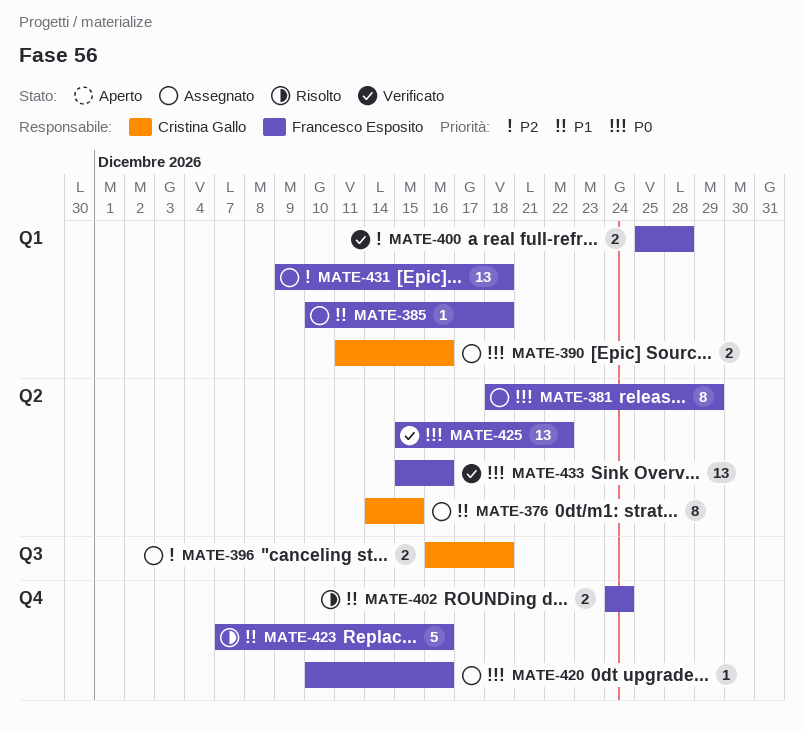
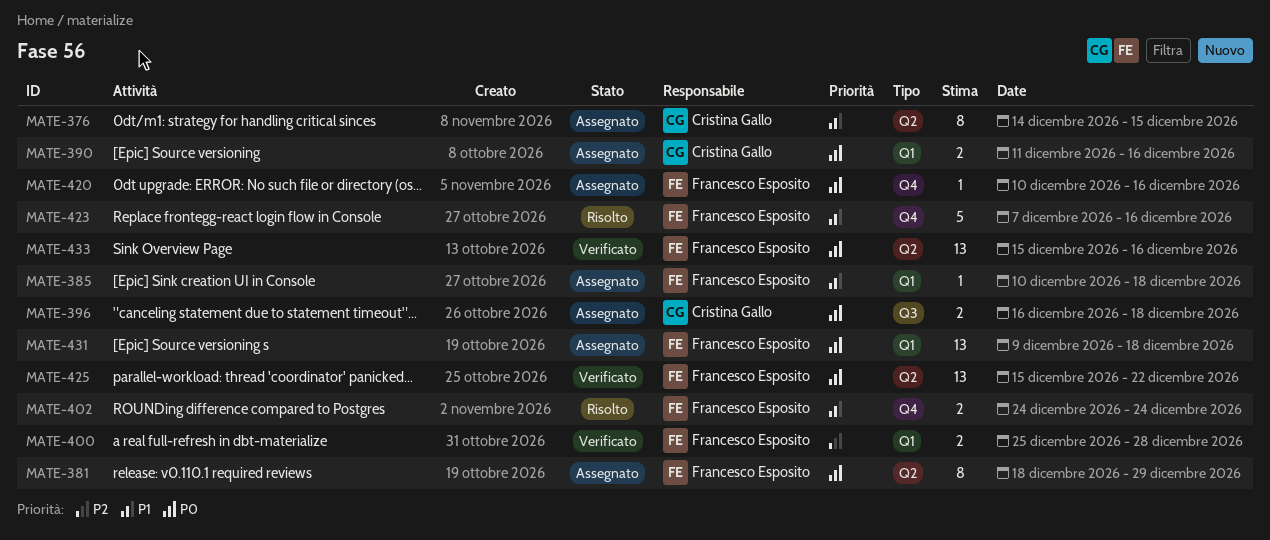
MATE-396, priority: P2 -> P0
MATE-431, priority: P2 -> P0

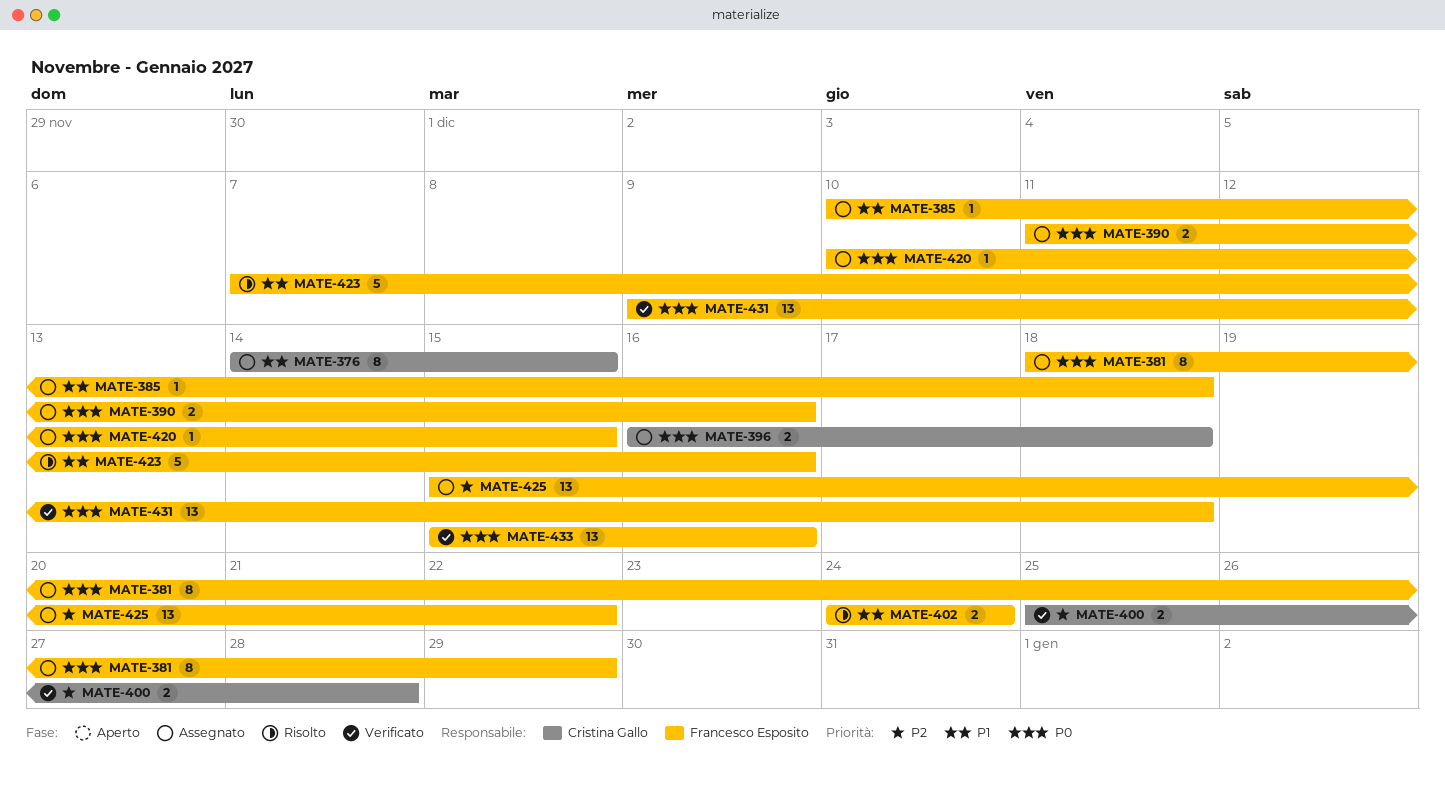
MATE-390, owner: Cristina Gallo -> Francesco Esposito
MATE-400, owner: Francesco Esposito -> Cristina Gallo
MATE-420, due: Dec 16 -> Dec 15
MATE-425, status: Verificato -> Assegnato
MATE-425, priority: P0 -> P2
MATE-431, status: Assegnato -> Verificato

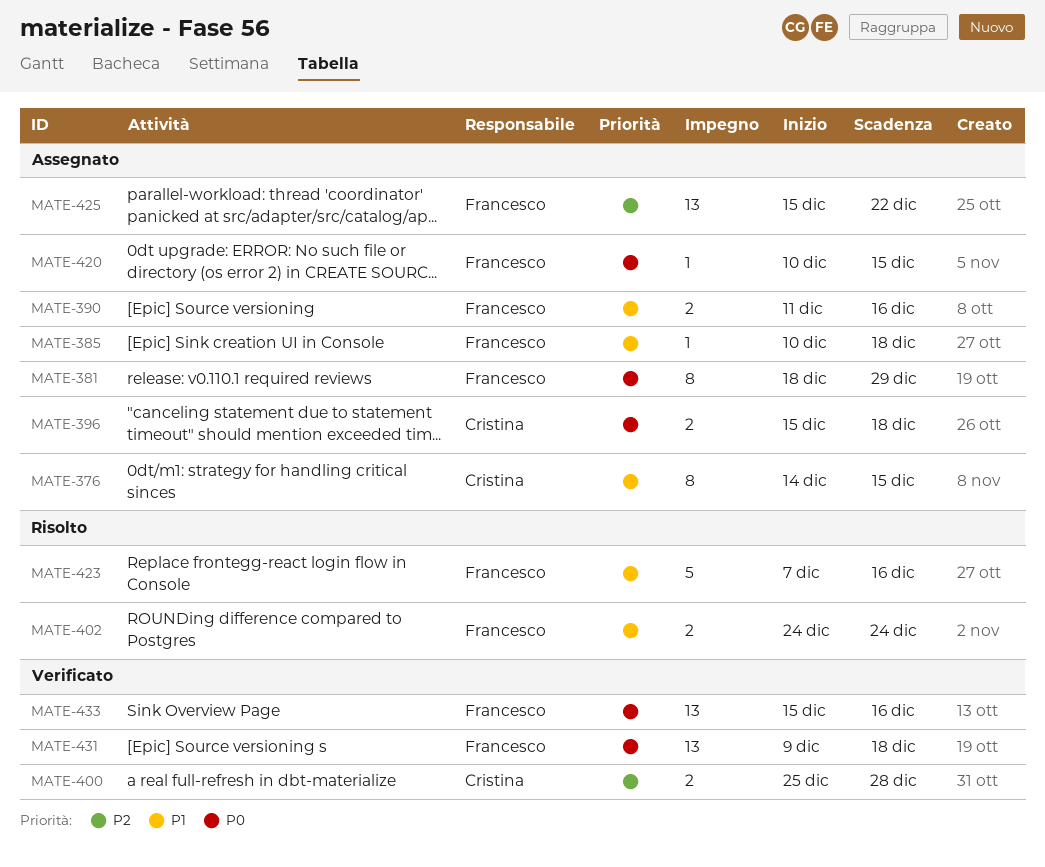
MATE-390, priority: P0 -> P1
MATE-396, start: Dec 16 -> Dec 15

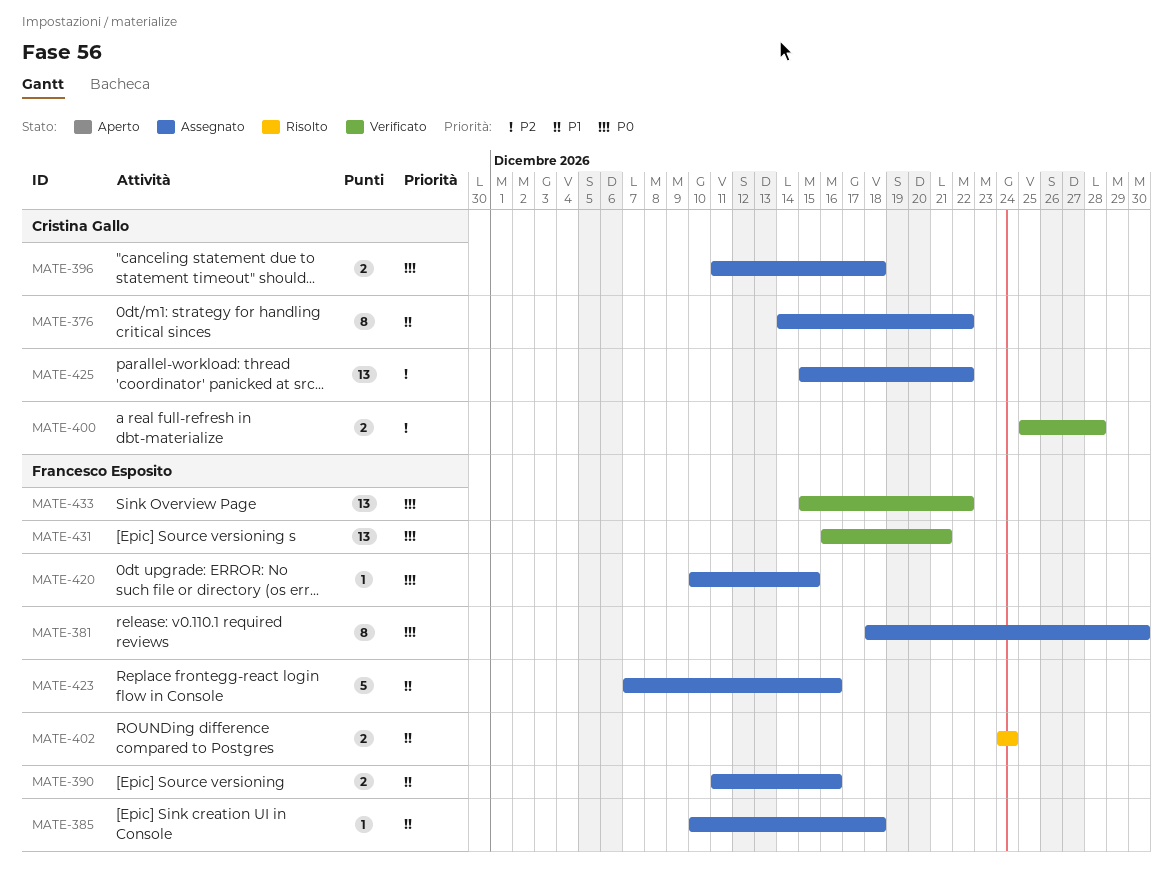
MATE-376, due: Dec 15 -> Dec 22
MATE-381, due: Dec 29 -> Dec 30
MATE-396, start: Dec 15 -> Dec 11
MATE-423, status: Risolto -> Assegnato
MATE-425, owner: Francesco Esposito -> Cristina Gallo
MATE-431, start: Dec 9 -> Dec 16
MATE-431, due: Dec 18 -> Dec 21
MATE-433, due: Dec 16 -> Dec 22

